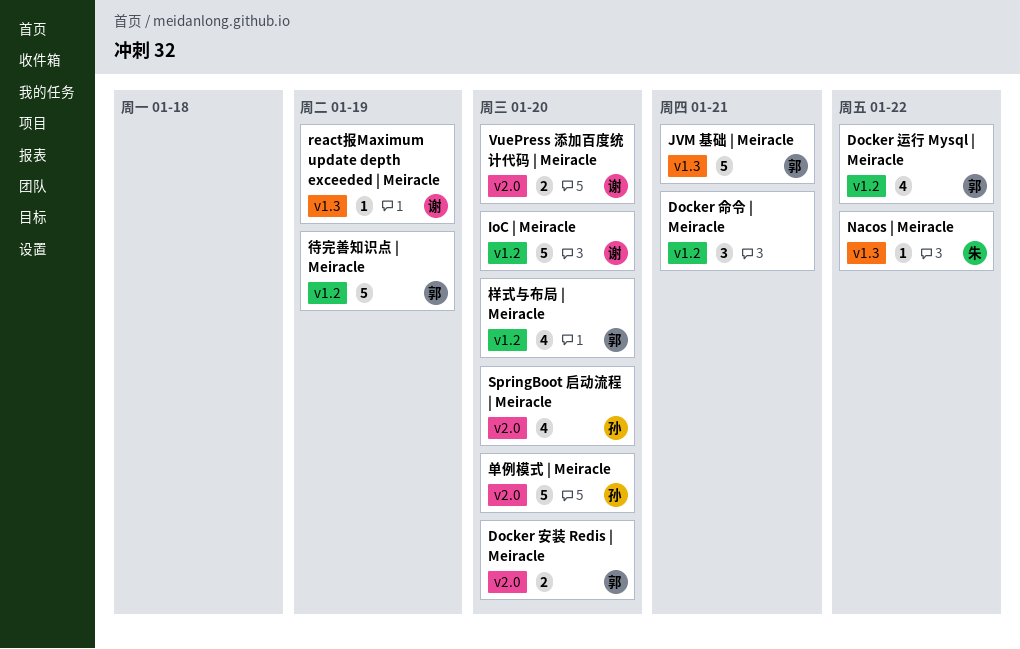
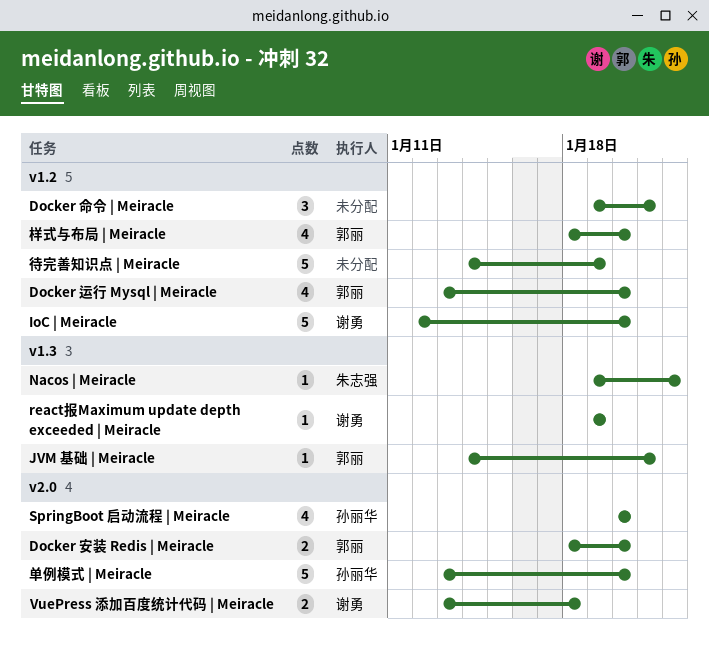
Docker 运行 Mysql | Meiracle, due: Jan 22 -> Jan 20
JVM 基础 | Meiracle, estimate: 5 -> 1
VuePress 添加百度统计代码 | Meiracle, due: Jan 20 -> Jan 18
待完善知识点 | Meiracle, owner: 郭丽 -> none

